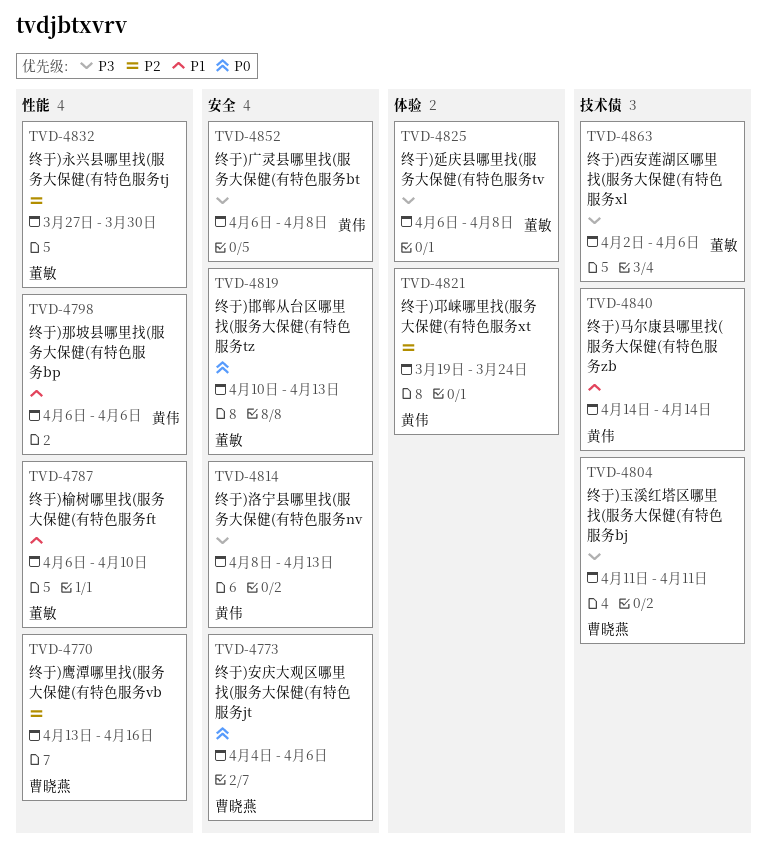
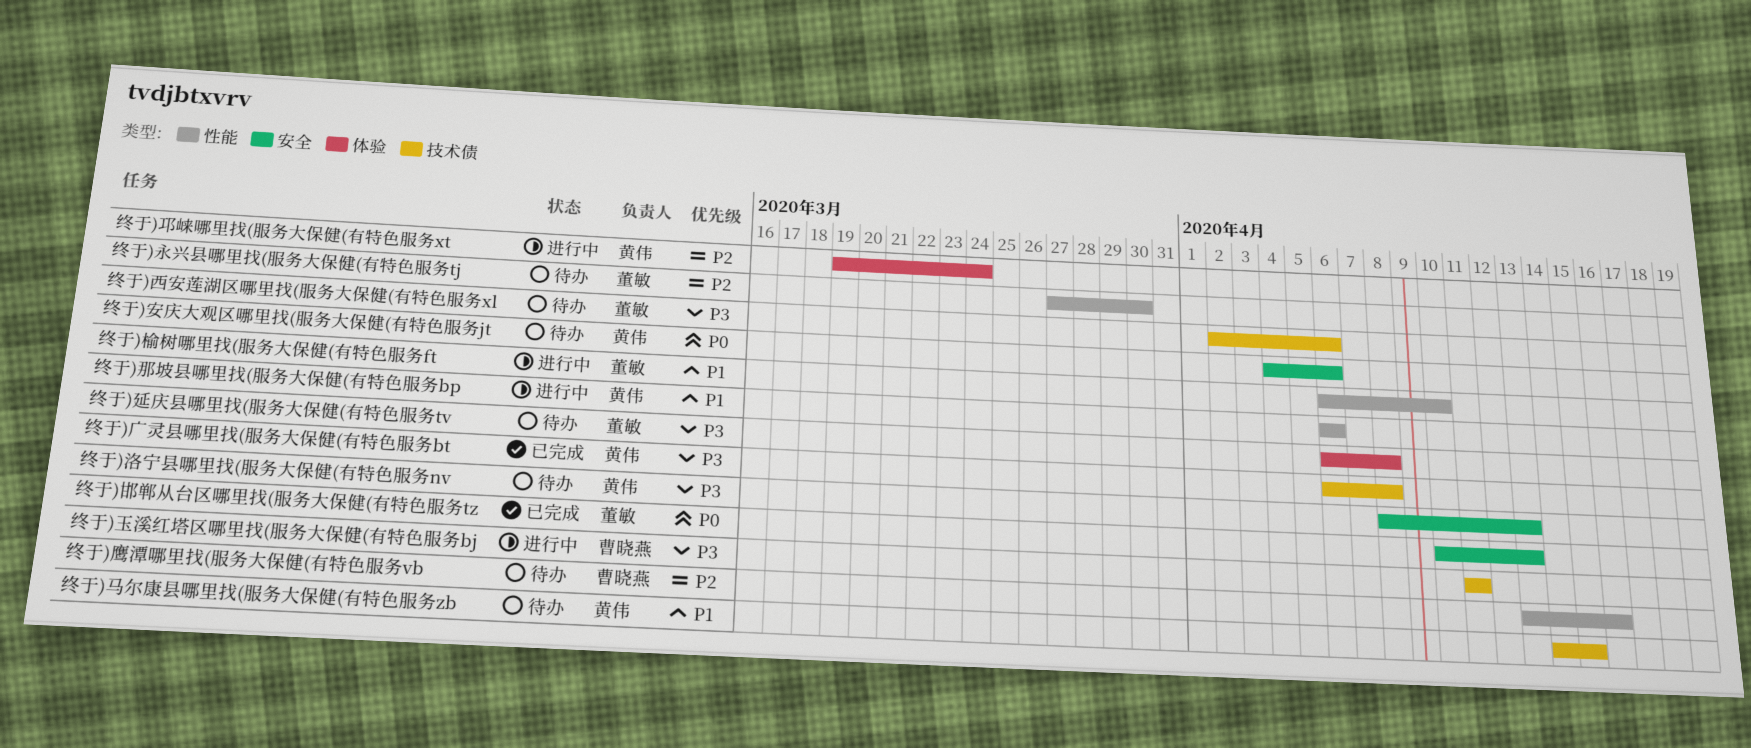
终于)安庆大观区哪里找(服务大保健(有特色服务jt, owner: 曹晓燕 -> 黄伟
终于)广灵县哪里找(服务大保健(有特色服务bt, label: 安全 -> 技术债
终于)马尔康县哪里找(服务大保健(有特色服务zb, due: Apr 14 -> Apr 15

